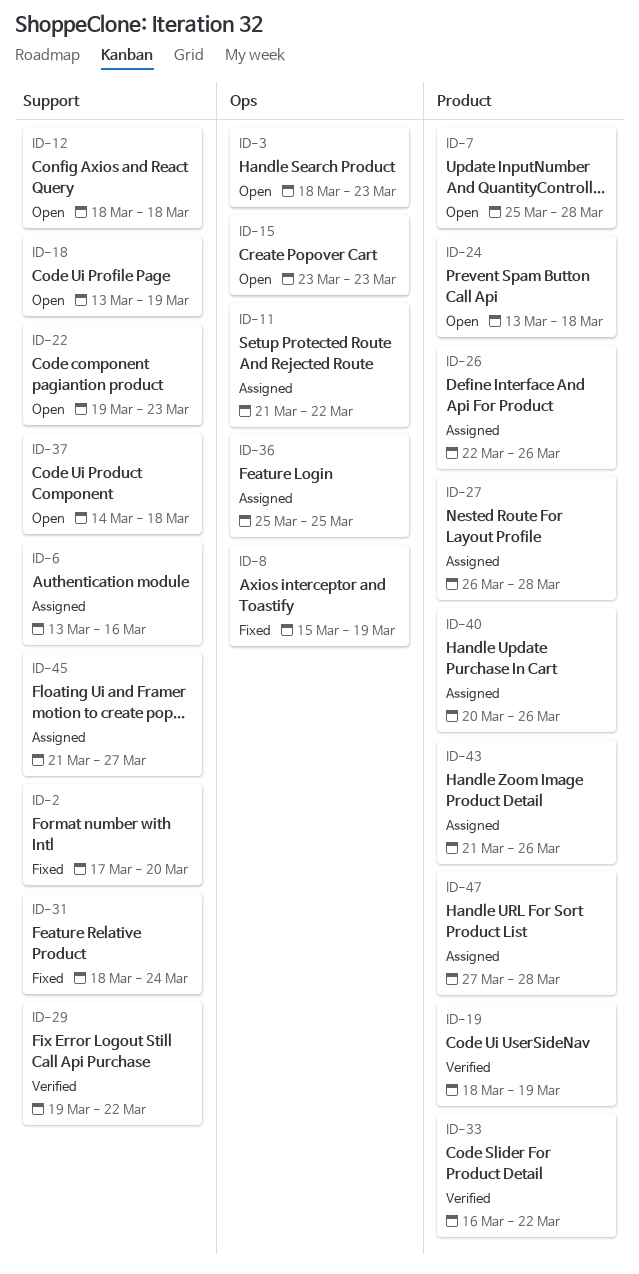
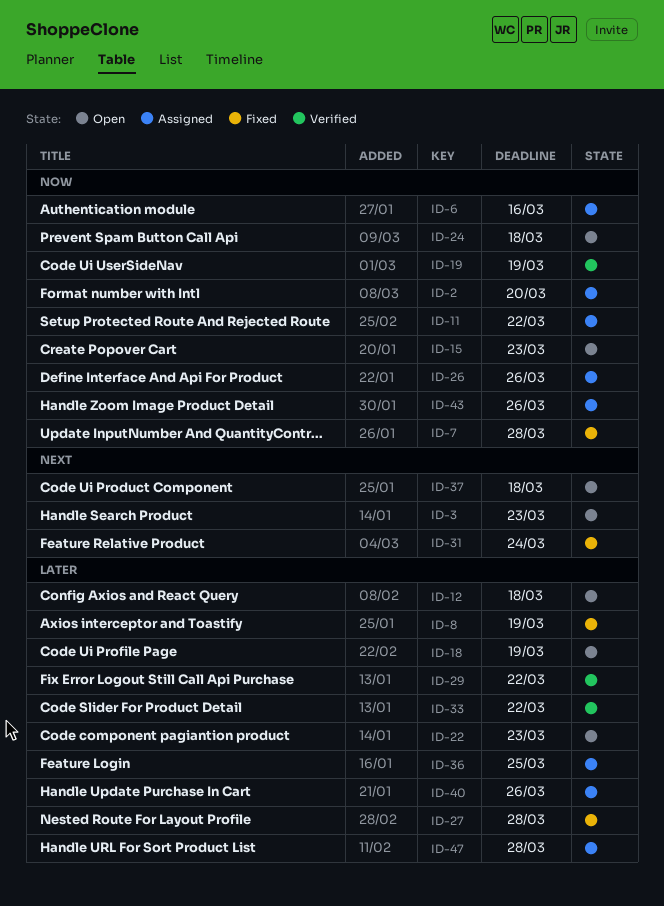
ID-2, status: Fixed -> Assigned
ID-7, status: Open -> Fixed
ID-27, status: Assigned -> Fixed
ID-45: present -> none

